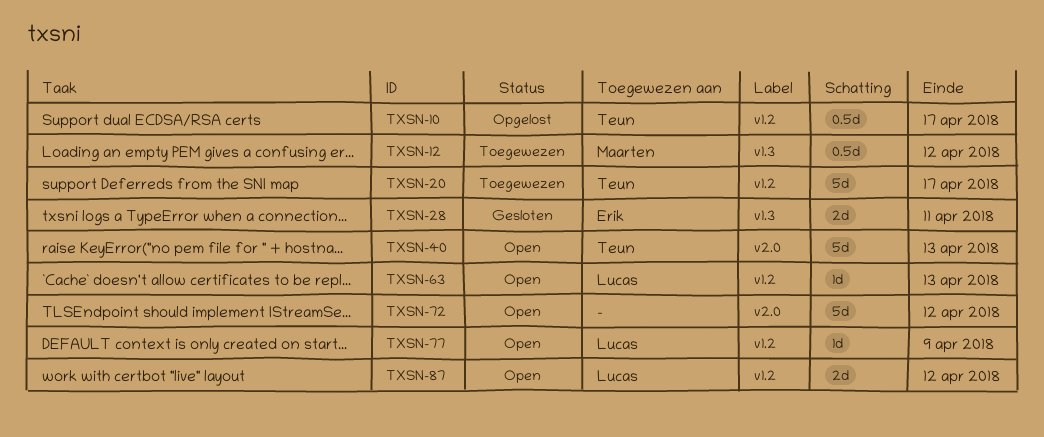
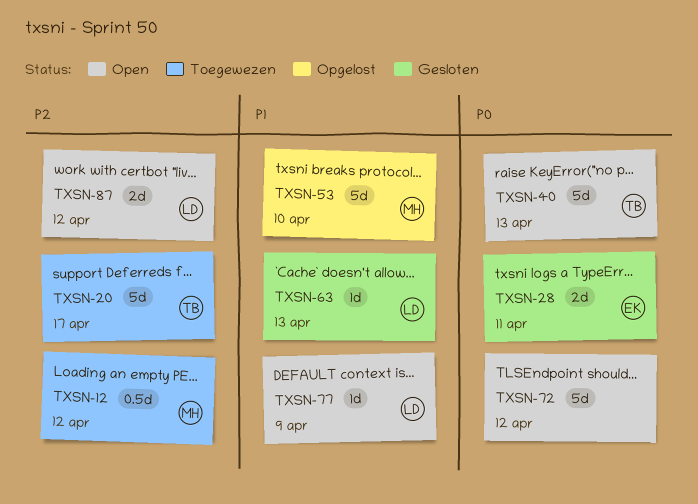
TXSN-10: present -> none
TXSN-53: none -> present
TXSN-63, status: Open -> Gesloten

